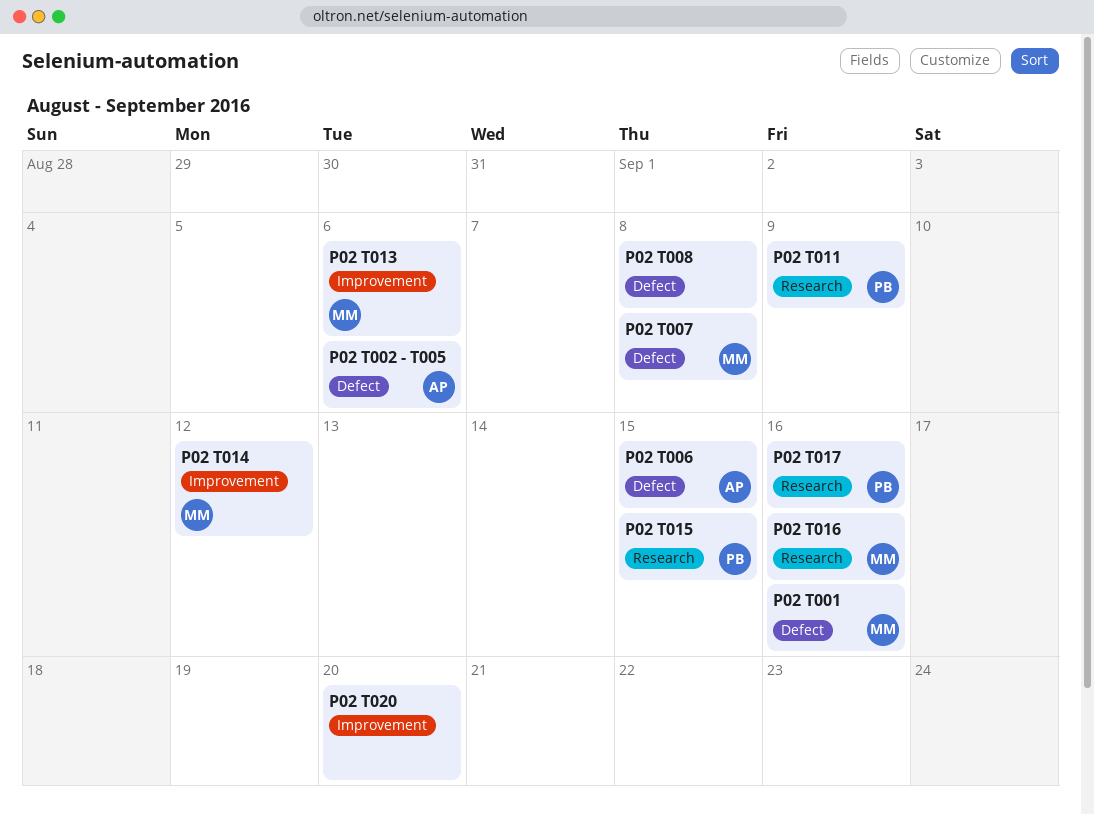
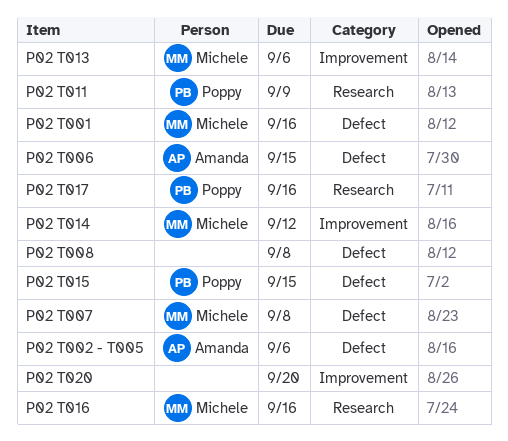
P02 T015, label: Research -> Defect

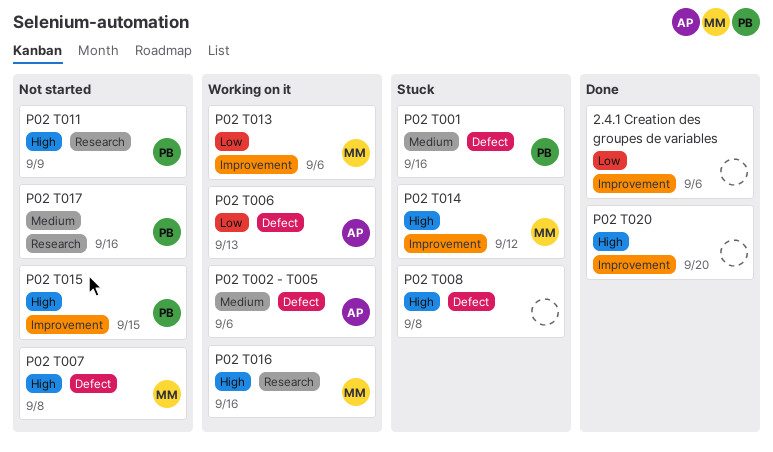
2.4.1 Creation des groupes de variables: none -> present
P02 T001, owner: Michele -> Poppy
P02 T006, due: Sep 15 -> Sep 13
P02 T015, label: Defect -> Improvement

